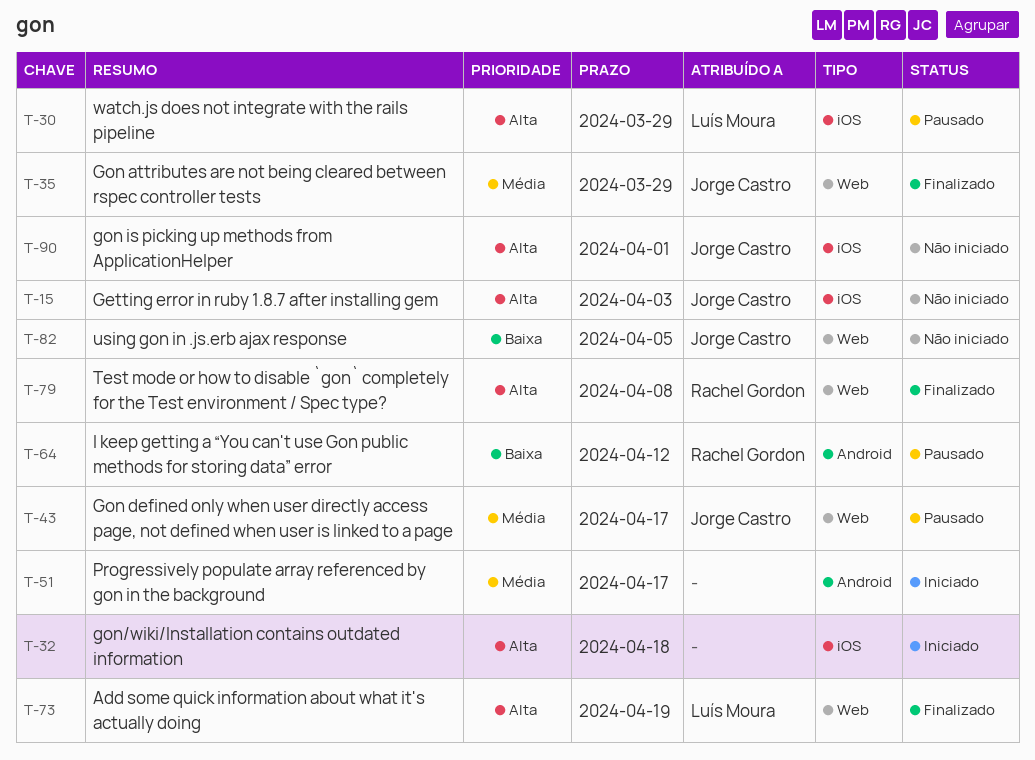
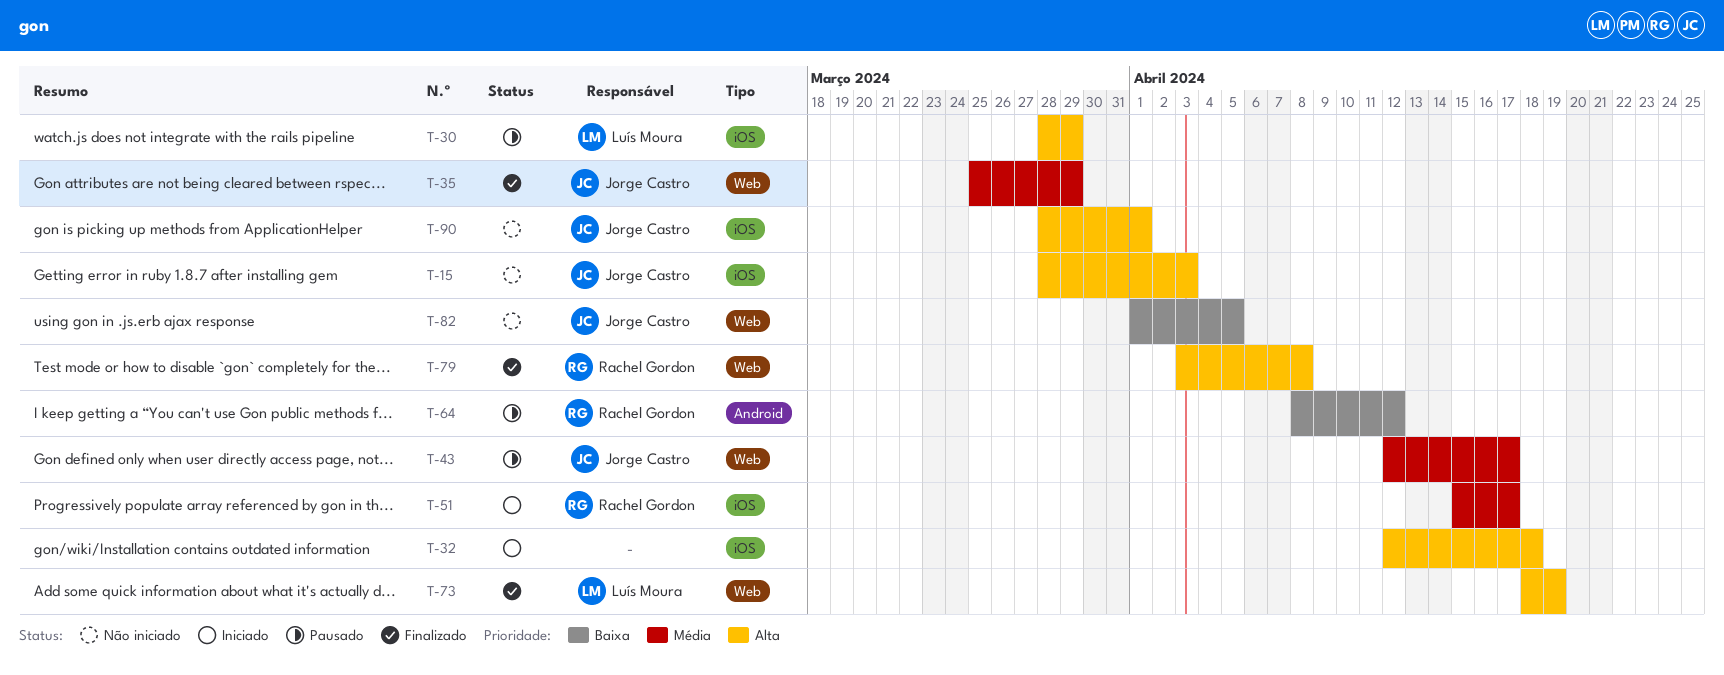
T-51, owner: none -> Rachel Gordon
T-51, label: Android -> iOS

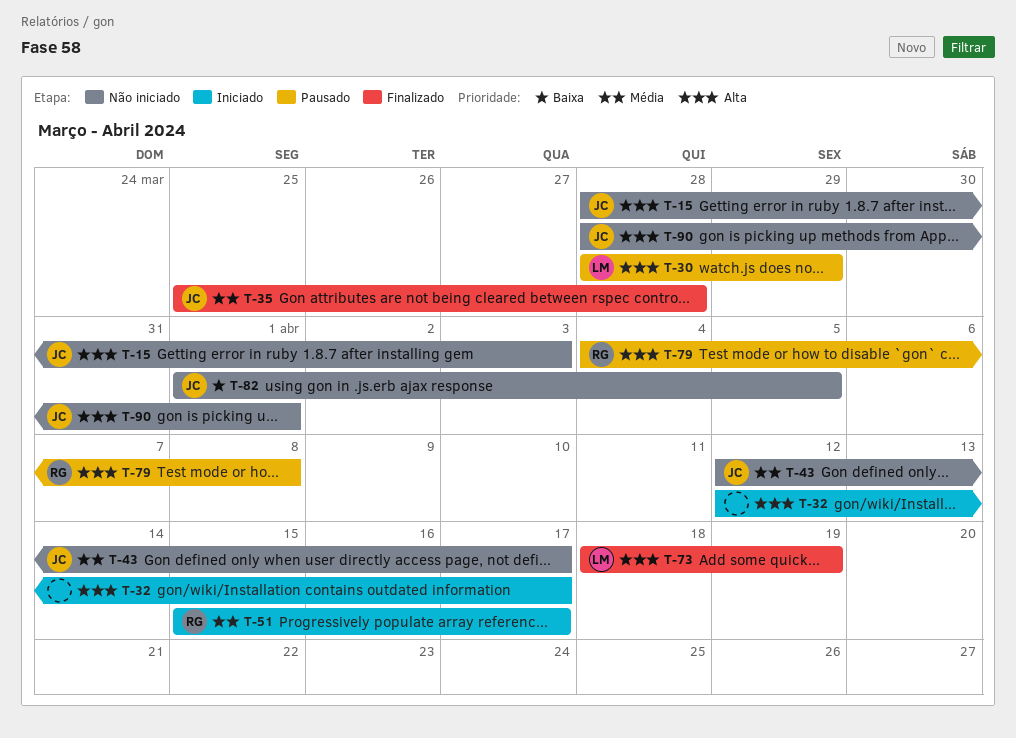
T-32, due: Apr 18 -> Apr 17
T-35, due: Mar 29 -> Mar 28
T-43, status: Pausado -> Não iniciado
T-64: present -> none
T-79, status: Finalizado -> Pausado
T-79, start: Apr 3 -> Apr 4

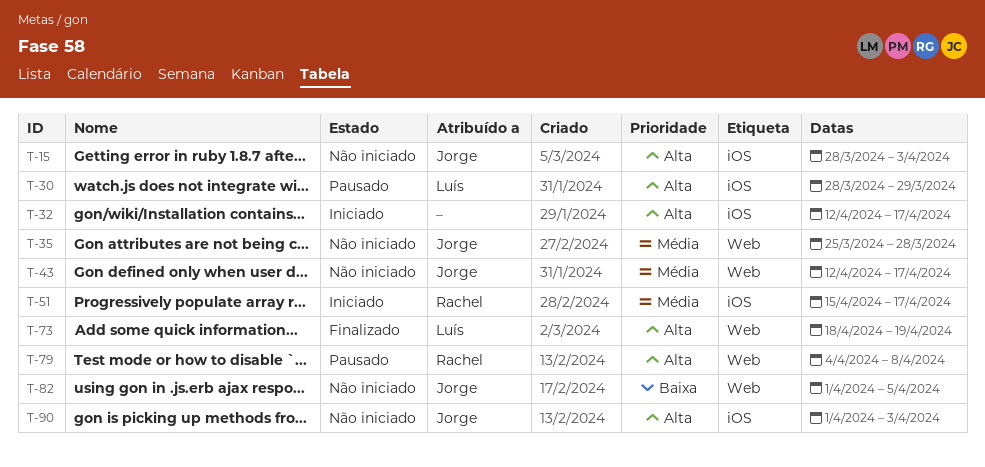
T-35, status: Finalizado -> Não iniciado
T-90, start: Mar 28 -> Apr 1
T-90, due: Apr 1 -> Apr 3

